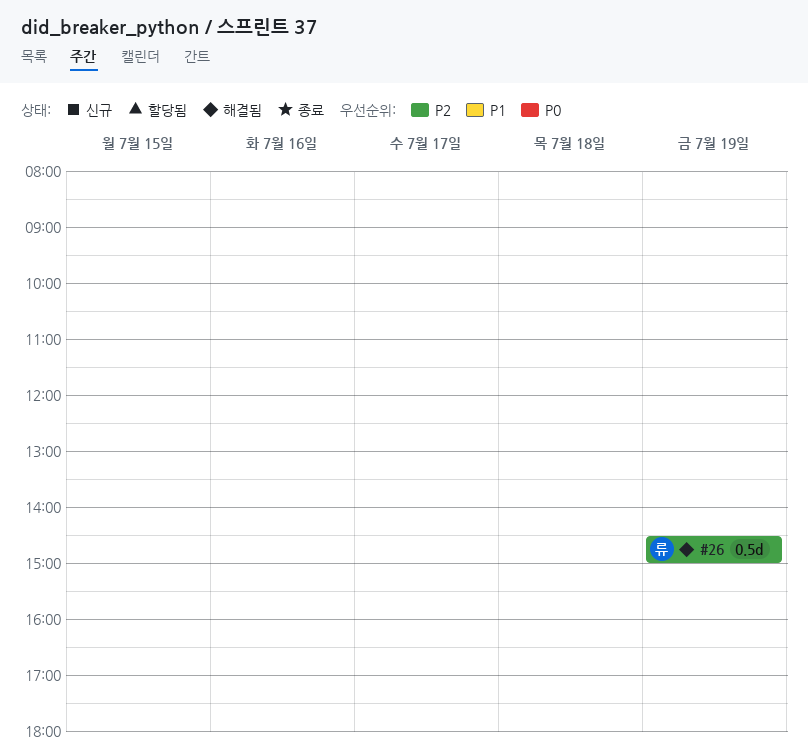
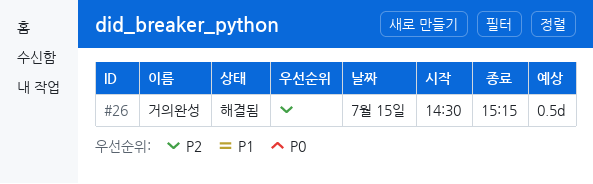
#26, day: Jul 19 -> Jul 15
#26, ends: 15:00 -> 15:15

